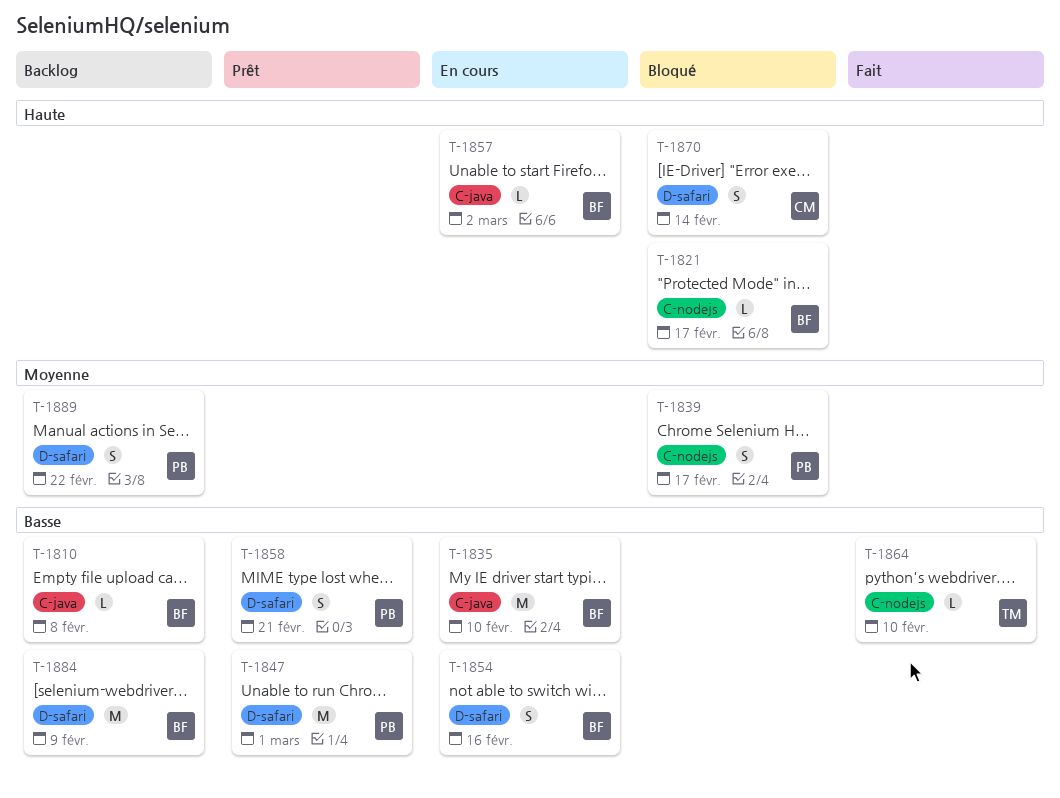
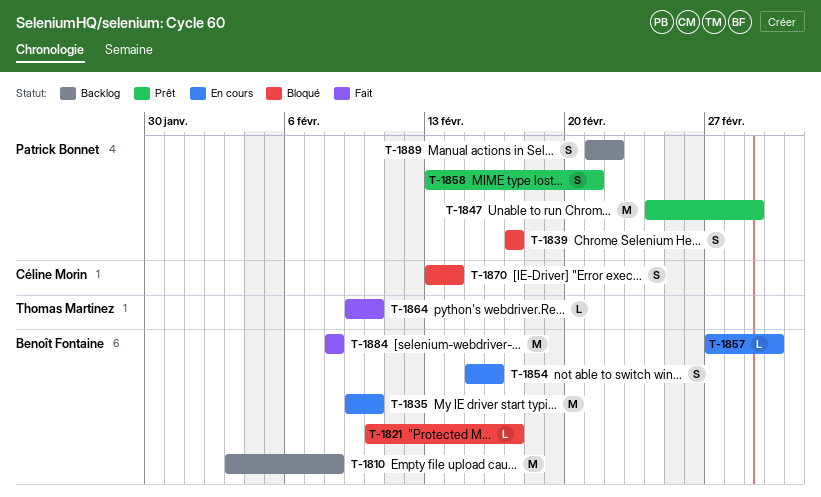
T-1810, estimate: L -> M
T-1884, status: Backlog -> Fait
T-1884, due: Feb 9 -> Feb 8

